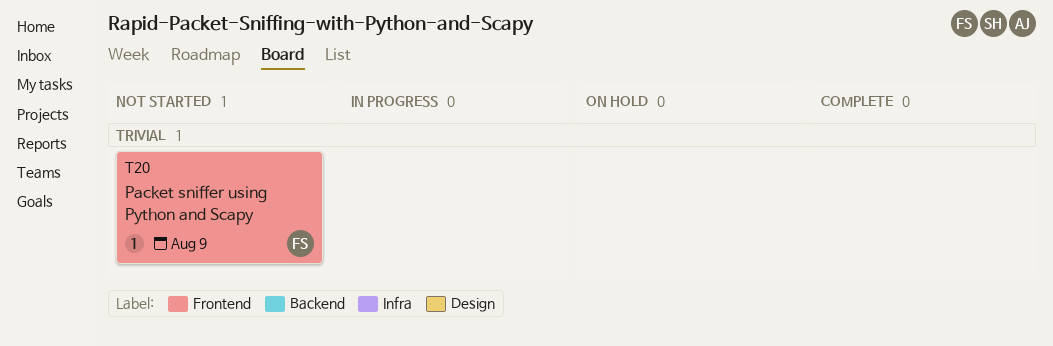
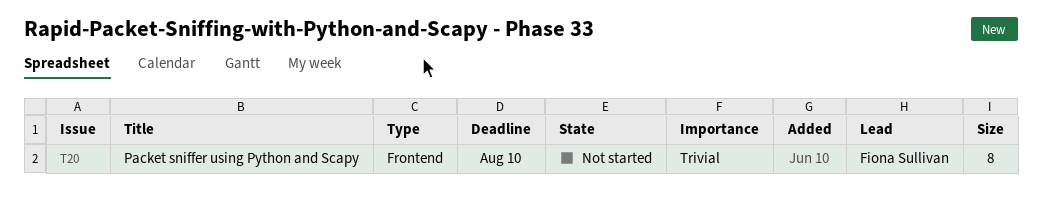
T20, estimate: 1 -> 8
T20, due: Aug 9 -> Aug 10

